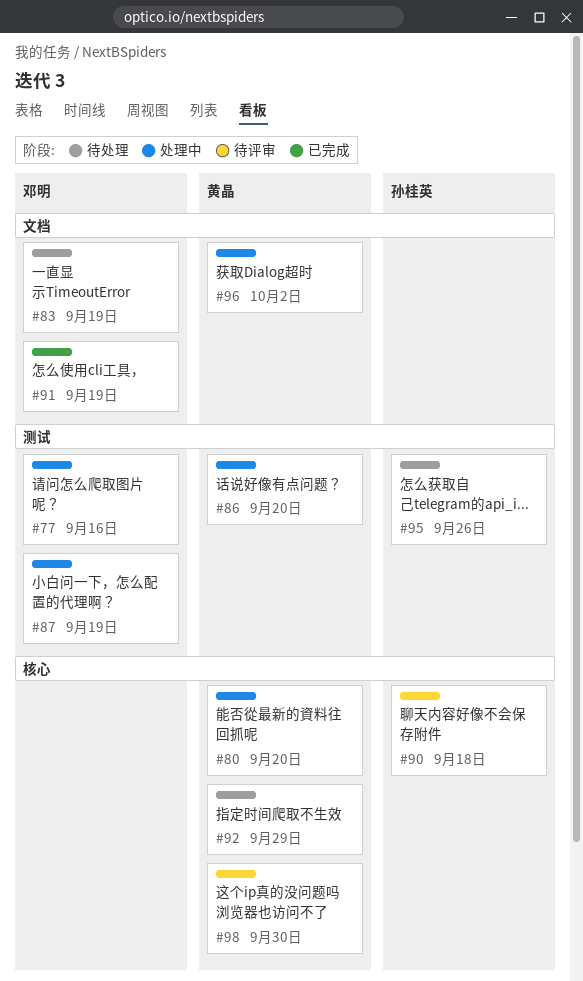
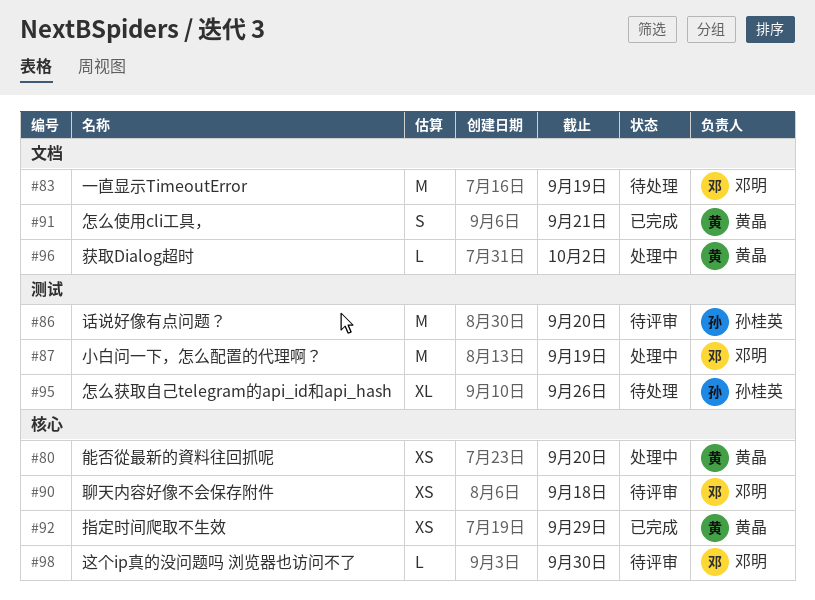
#77: present -> none
#86, status: 处理中 -> 待评审
#86, owner: 黄晶 -> 孙桂英
#90, owner: 孙桂英 -> 邓明
#91, owner: 邓明 -> 黄晶
#91, due: Sep 19 -> Sep 21
#92, status: 待处理 -> 已完成
#98, owner: 黄晶 -> 邓明

